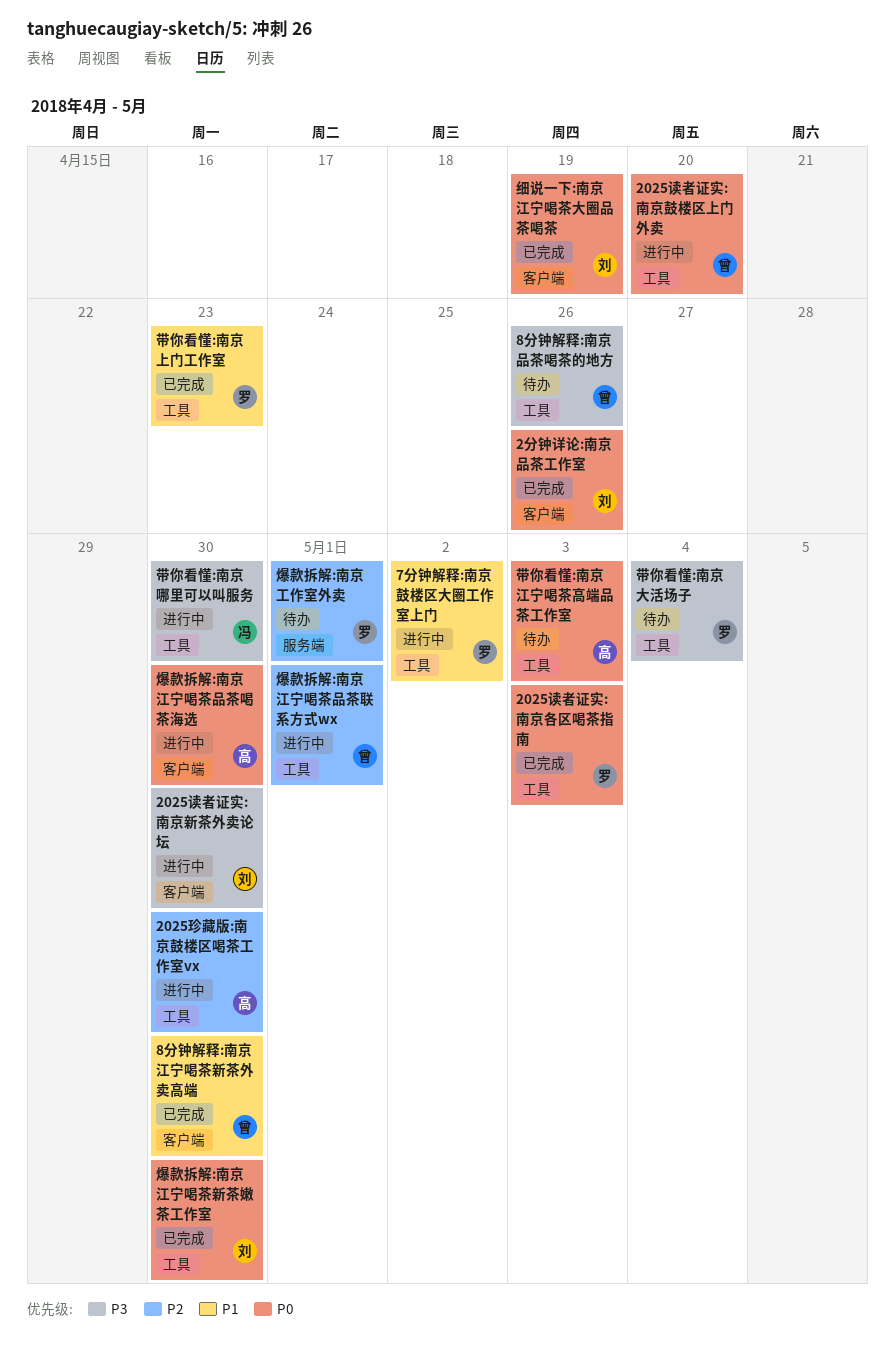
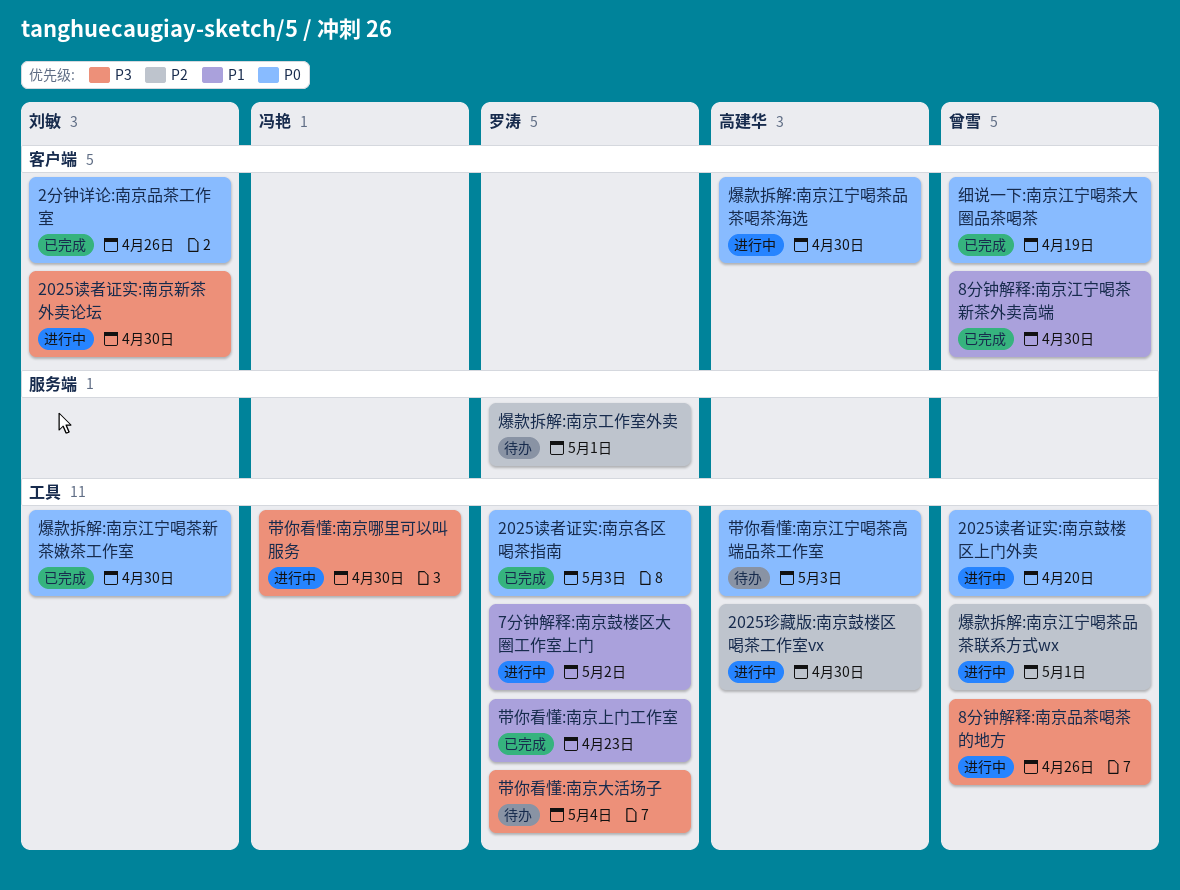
8分钟解释:南京品茶喝茶的地方, status: 待办 -> 进行中
细说一下:南京江宁喝茶大圈品茶喝茶, owner: 刘敏 -> 曾雪

